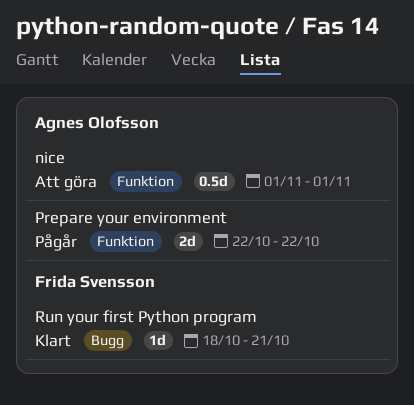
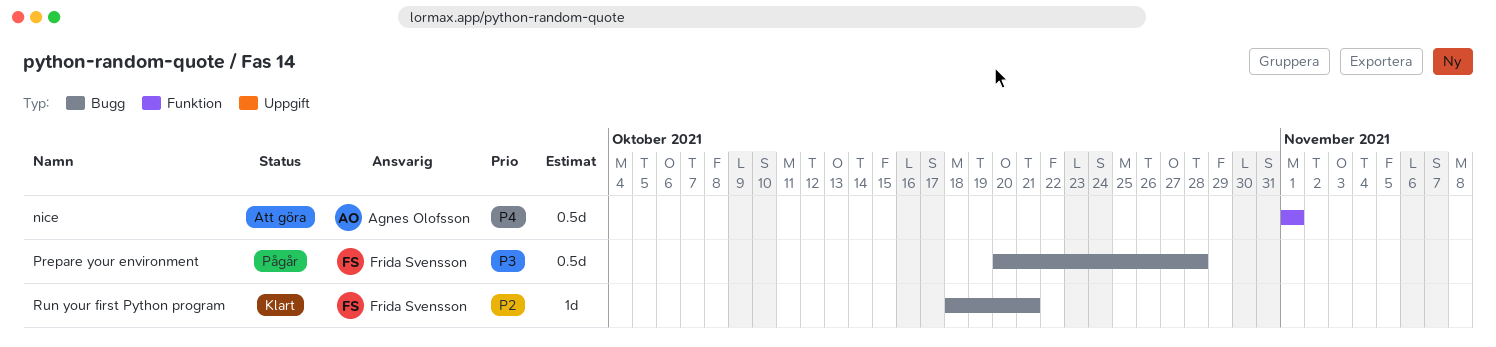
Prepare your environment, owner: Agnes Olofsson -> Frida Svensson
Prepare your environment, label: Funktion -> Bugg
Prepare your environment, estimate: 2d -> 0.5d
Prepare your environment, start: Oct 22 -> Oct 20
Prepare your environment, due: Oct 22 -> Oct 28

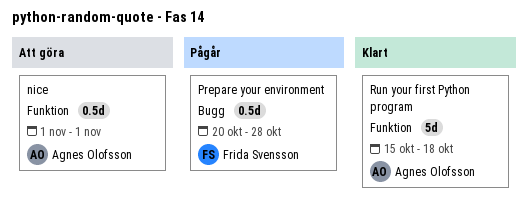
Run your first Python program, owner: Frida Svensson -> Agnes Olofsson
Run your first Python program, label: Bugg -> Funktion
Run your first Python program, estimate: 1d -> 5d
Run your first Python program, start: Oct 18 -> Oct 15
Run your first Python program, due: Oct 21 -> Oct 18

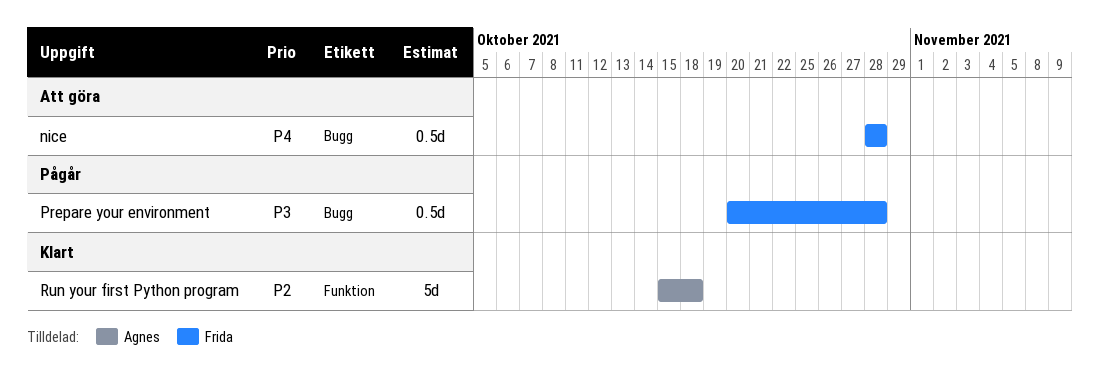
nice, owner: Agnes Olofsson -> Frida Svensson
nice, label: Funktion -> Bugg
nice, start: Nov 1 -> Oct 28
nice, due: Nov 1 -> Oct 28

